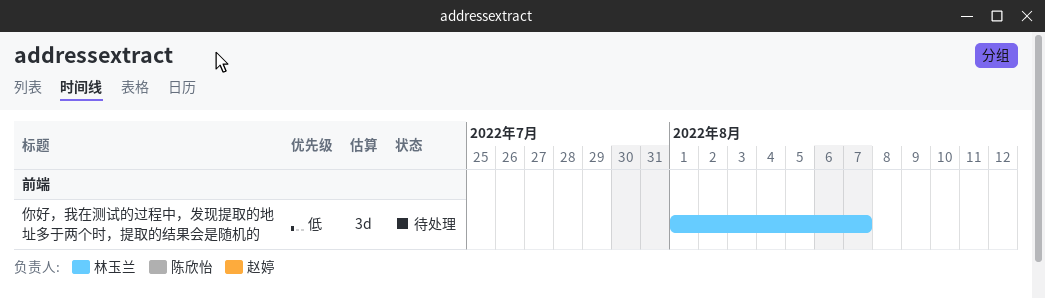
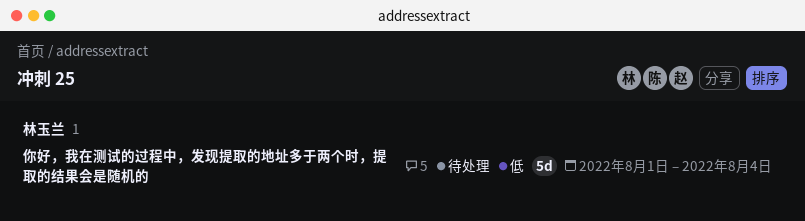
你好，我在测试的过程中，发现提取的地址多于两个时，提取的结果会是随机的, estimate: 3d -> 5d
你好，我在测试的过程中，发现提取的地址多于两个时，提取的结果会是随机的, due: Aug 7 -> Aug 4

